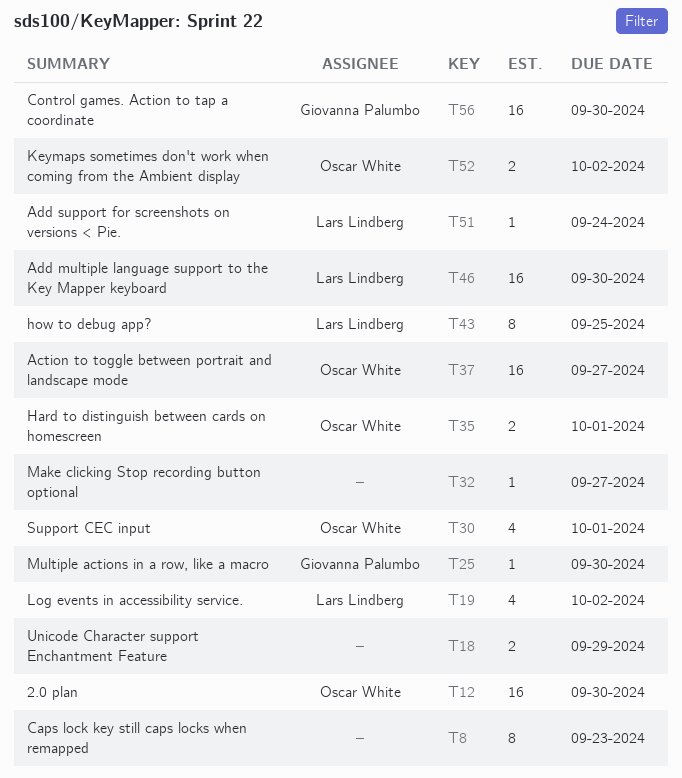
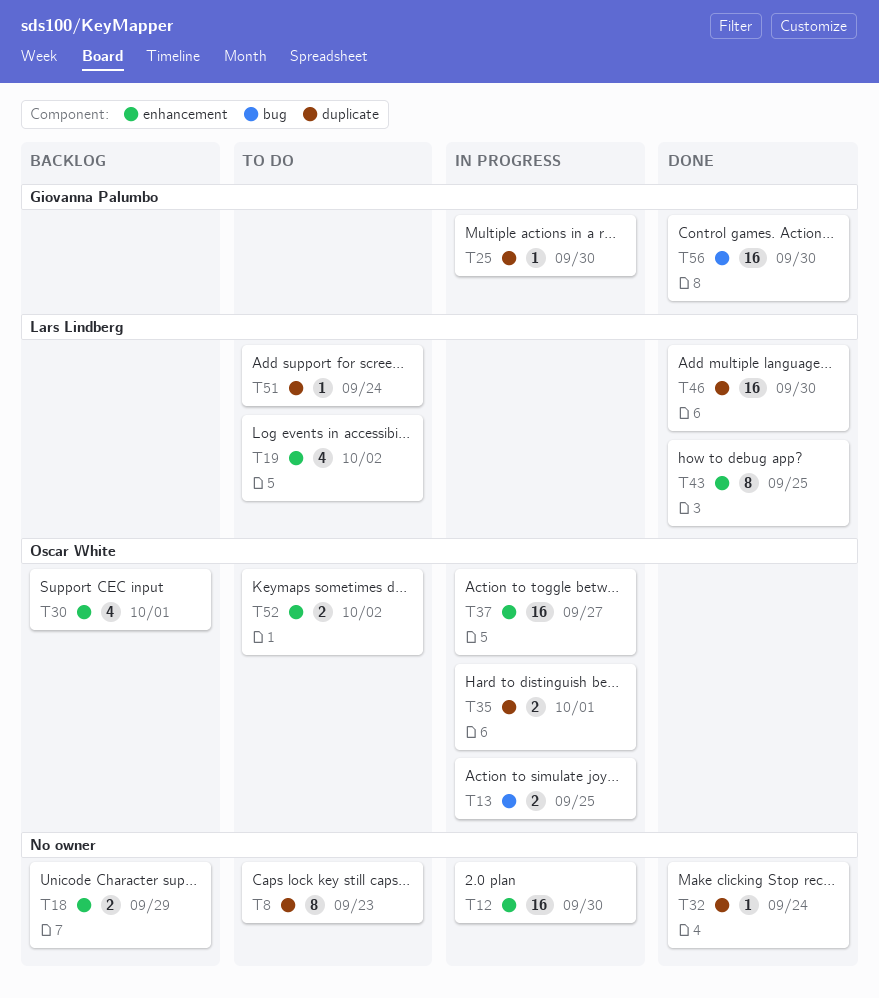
T12, owner: Oscar White -> none
T13: none -> present
T32, due: Sep 27 -> Sep 24

